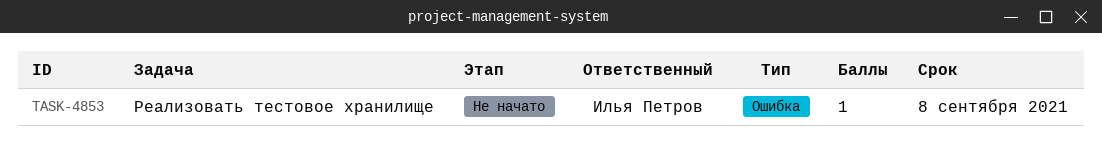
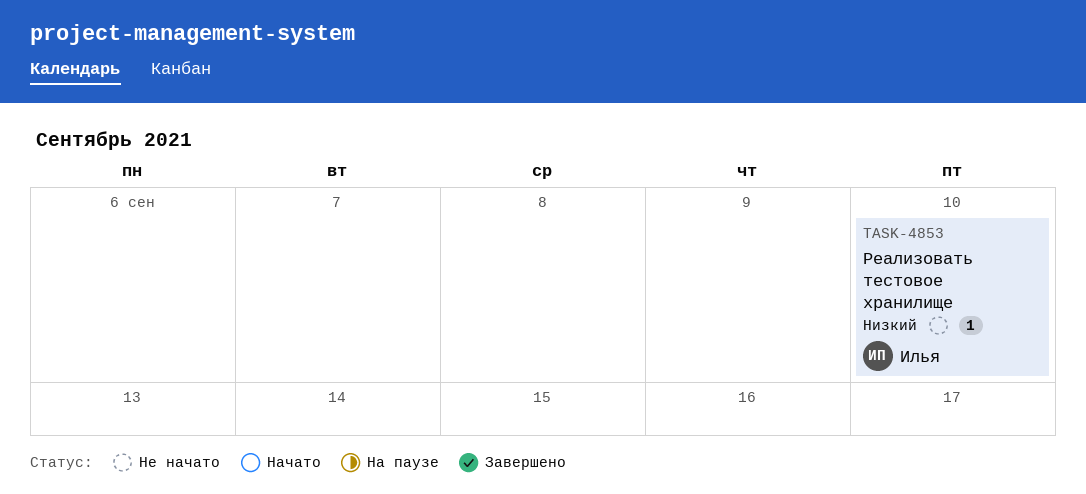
TASK-4853, due: Sep 8 -> Sep 10

